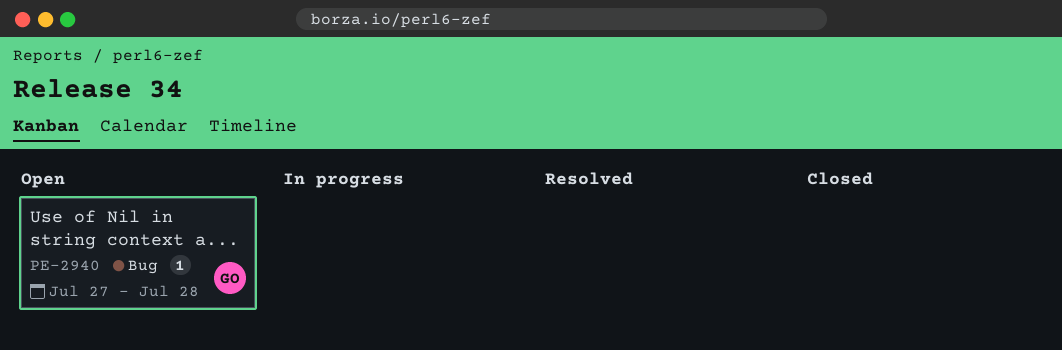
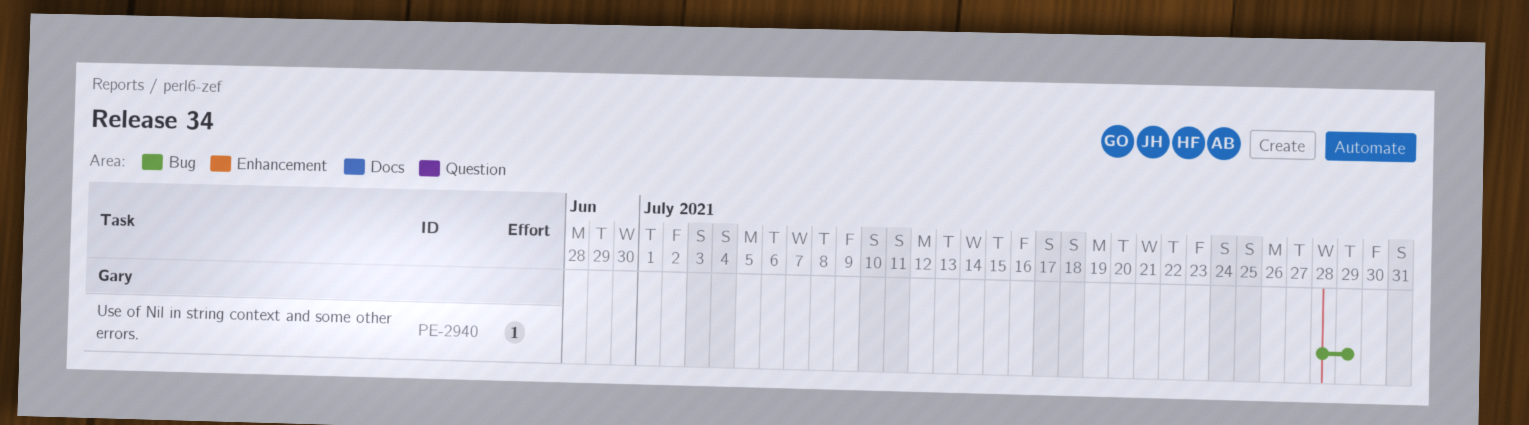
PE-2940, start: Jul 27 -> Jul 28
PE-2940, due: Jul 28 -> Jul 29

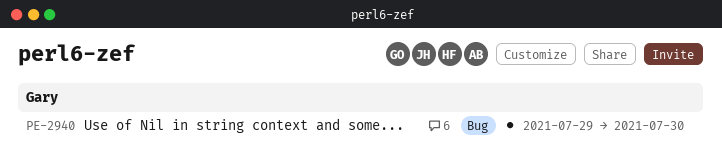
PE-2940, start: Jul 28 -> Jul 29
PE-2940, due: Jul 29 -> Jul 30

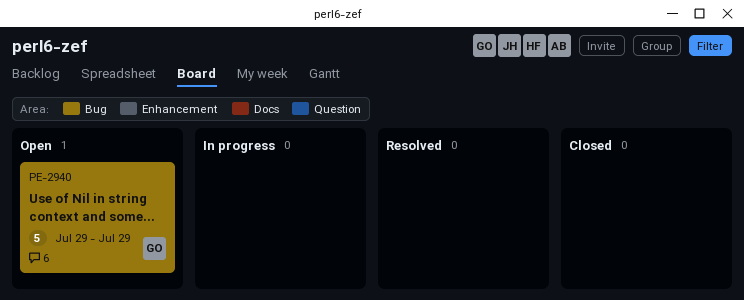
PE-2940, estimate: 1 -> 5
PE-2940, due: Jul 30 -> Jul 29

